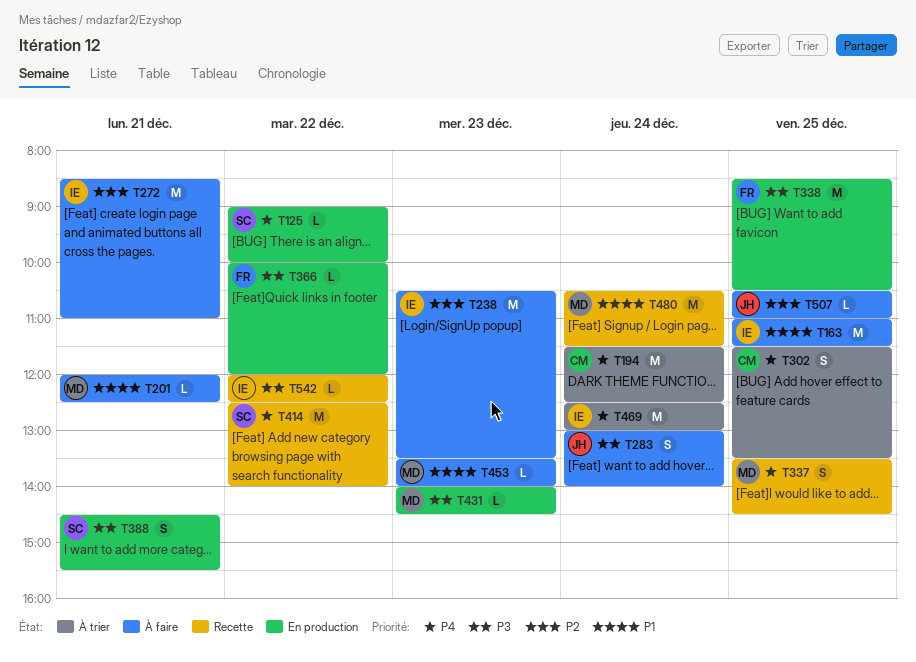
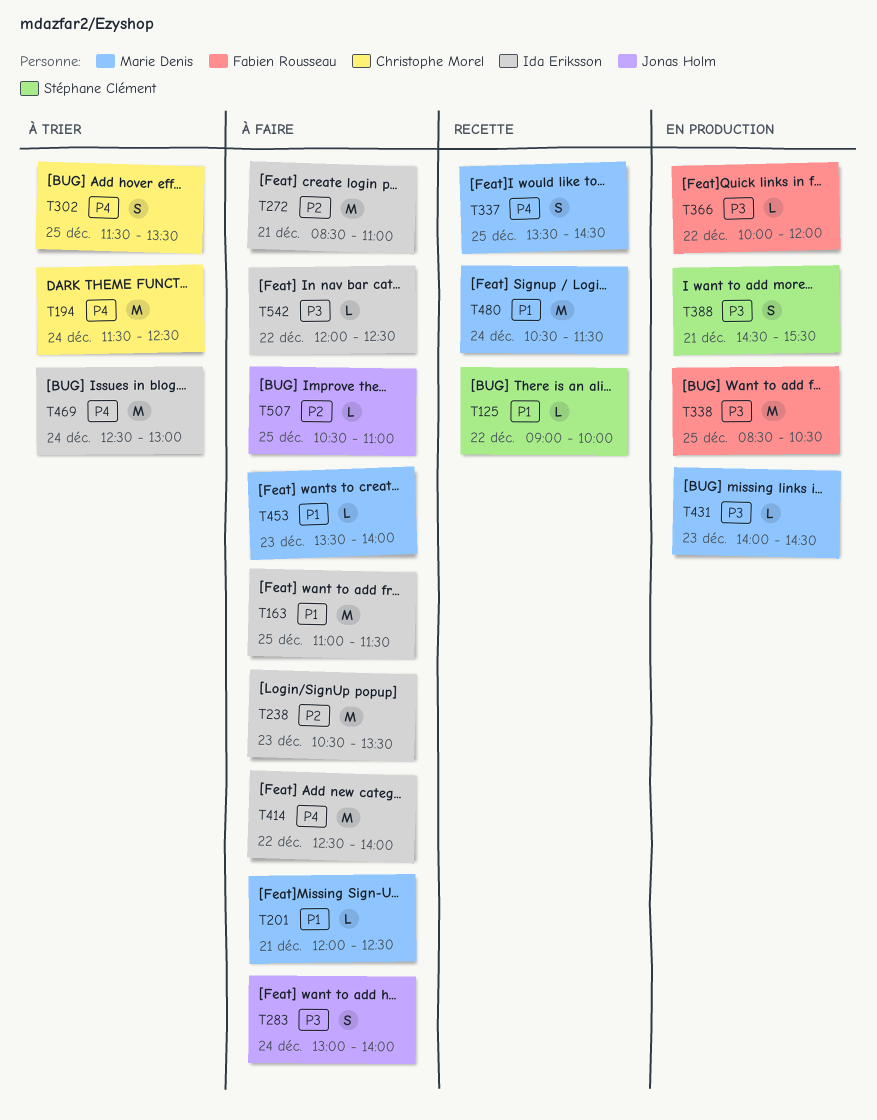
T125, status: En production -> Recette
T125, priority: P4 -> P1
T414, status: Recette -> À faire
T414, owner: Stéphane Clément -> Ida Eriksson
T542, status: Recette -> À faire

